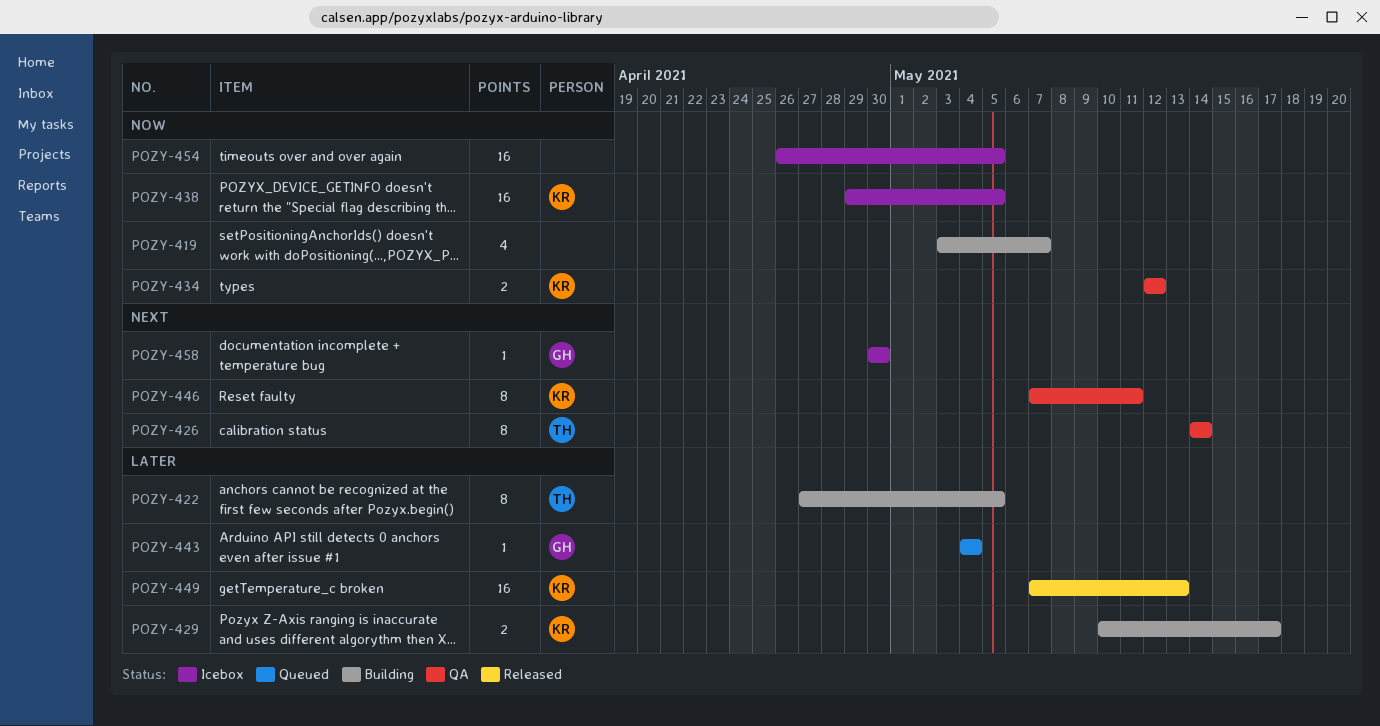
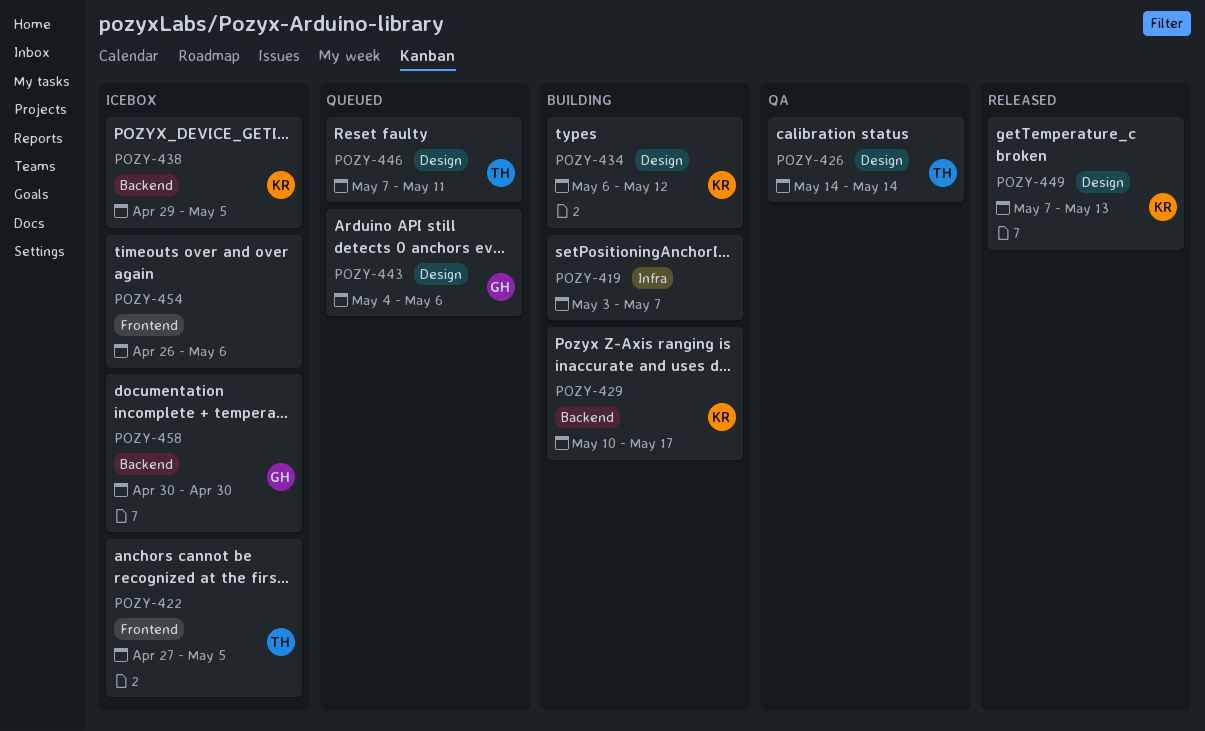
POZY-422, status: Building -> Icebox
POZY-434, status: QA -> Building
POZY-434, start: May 12 -> May 6
POZY-443, due: May 4 -> May 6
POZY-446, status: QA -> Queued
POZY-446, owner: KR -> TH
POZY-454, due: May 5 -> May 6

